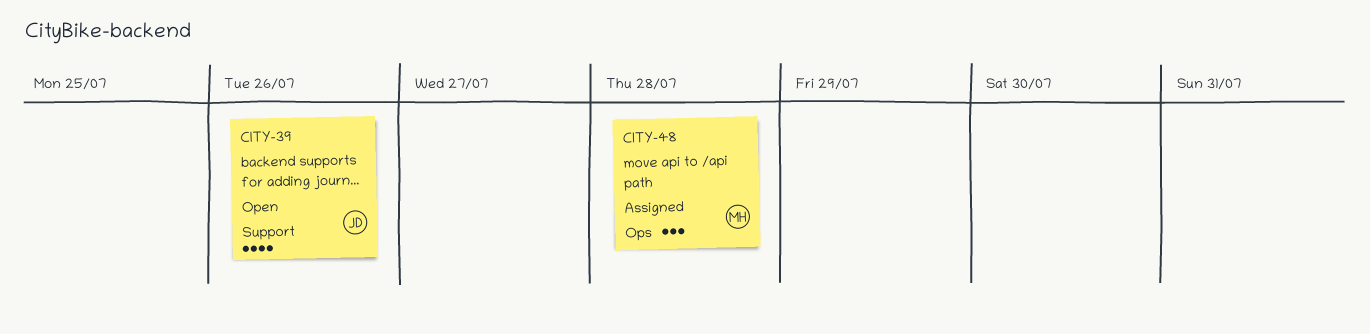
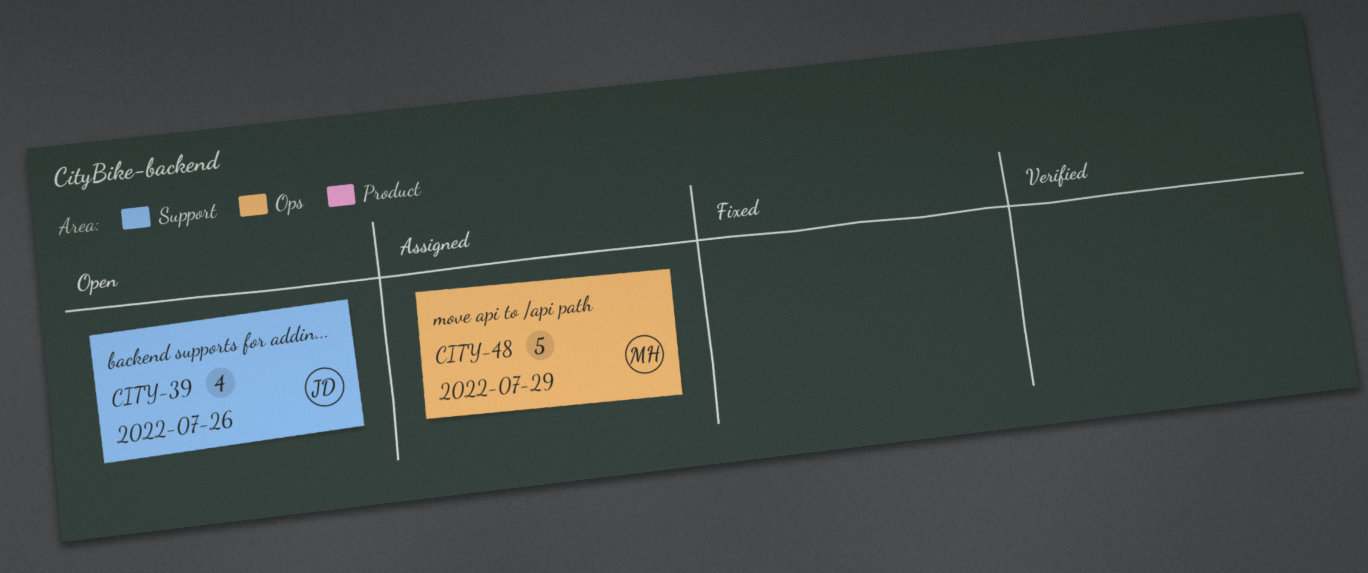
CITY-48, estimate: 3 -> 5
CITY-48, due: Jul 28 -> Jul 29

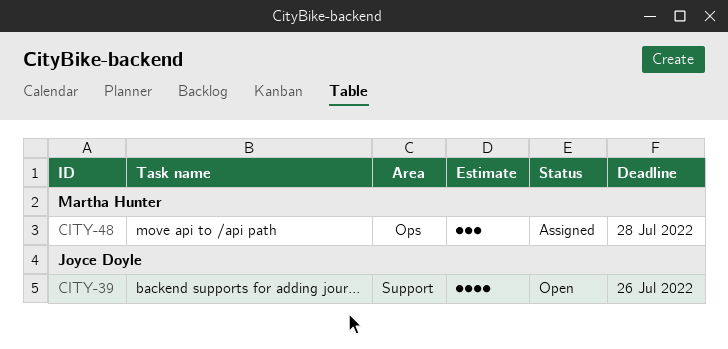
CITY-48, estimate: 5 -> 3
CITY-48, due: Jul 29 -> Jul 28

